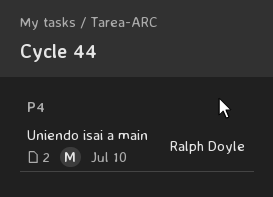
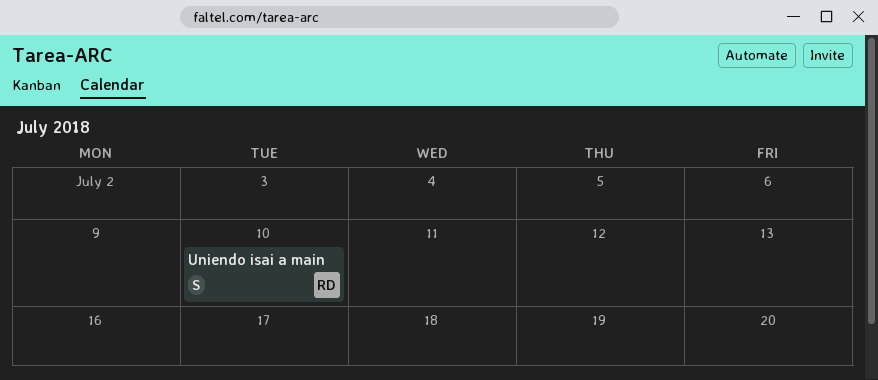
Uniendo isai a main, estimate: M -> S

